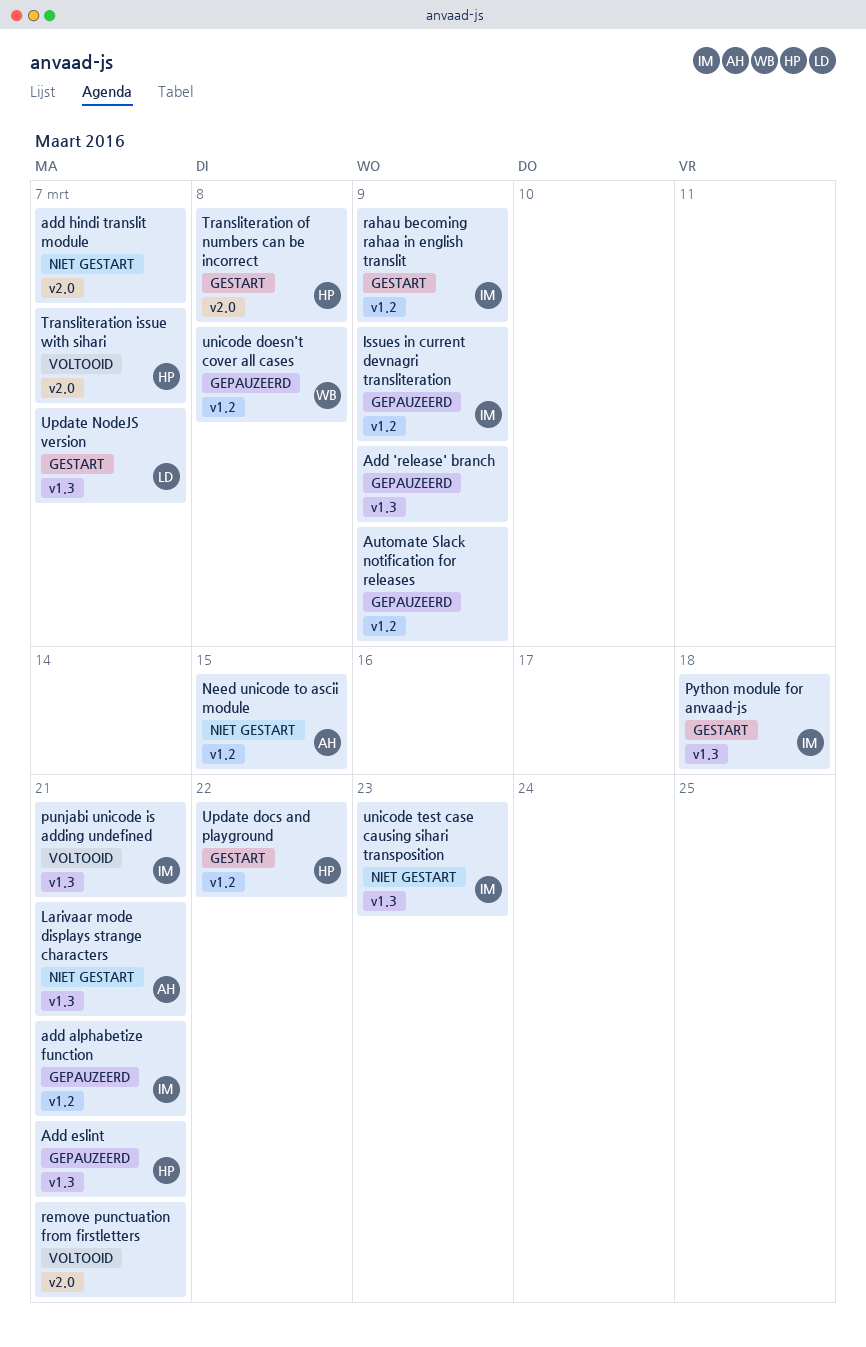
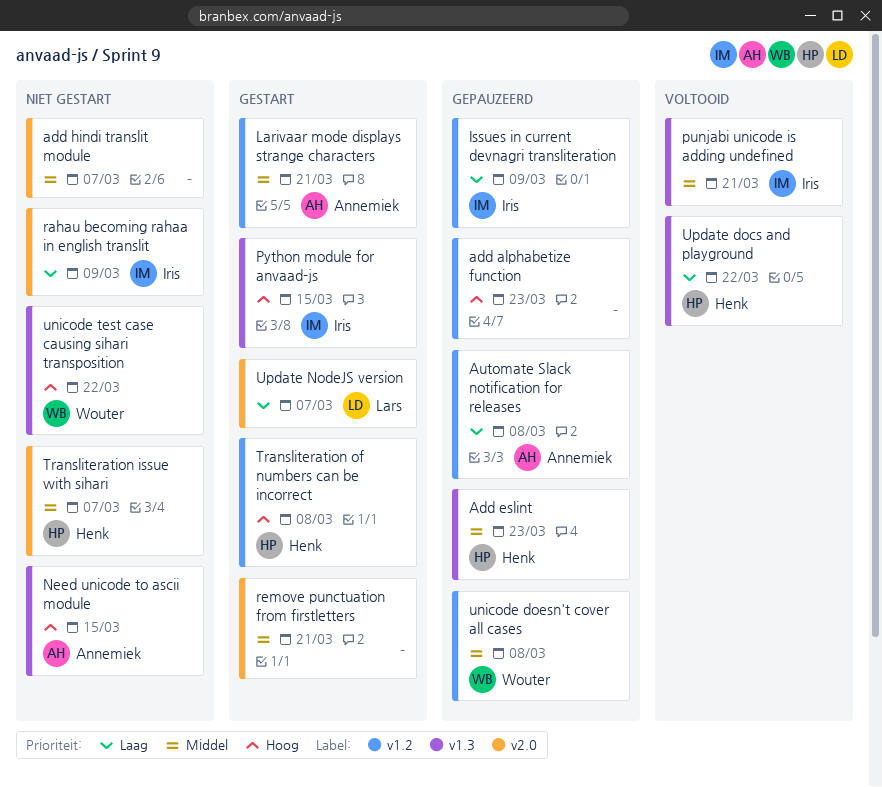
Add 'release' branch: present -> none
add alphabetize function, owner: Iris -> none
add alphabetize function, due: Mar 21 -> Mar 23
Add eslint, due: Mar 21 -> Mar 23
Automate Slack notification for releases, owner: none -> Annemiek
Automate Slack notification for releases, due: Mar 9 -> Mar 8
Larivaar mode displays strange characters, status: Niet gestart -> Gestart
Larivaar mode displays strange characters, label: v1.3 -> v1.2
Need unicode to ascii module, label: v1.2 -> v1.3
Python module for anvaad-js, due: Mar 18 -> Mar 15
rahau becoming rahaa in english translit, status: Gestart -> Niet gestart
rahau becoming rahaa in english translit, label: v1.2 -> v2.0
remove punctuation from firstletters, status: Voltooid -> Gestart
Transliteration issue with sihari, status: Voltooid -> Niet gestart
Transliteration of numbers can be incorrect, label: v2.0 -> v1.2
unicode test case causing sihari transposition, owner: Iris -> Wouter
unicode test case causing sihari transposition, due: Mar 23 -> Mar 22
Update docs and playground, status: Gestart -> Voltooid
Update docs and playground, label: v1.2 -> v1.3
Update NodeJS version, label: v1.3 -> v2.0

